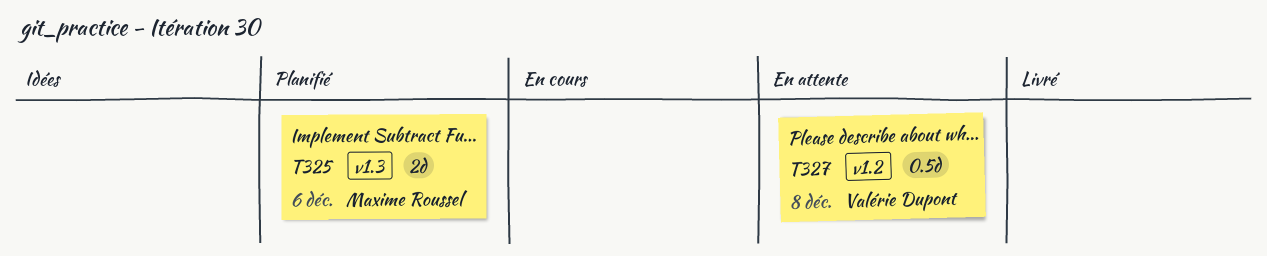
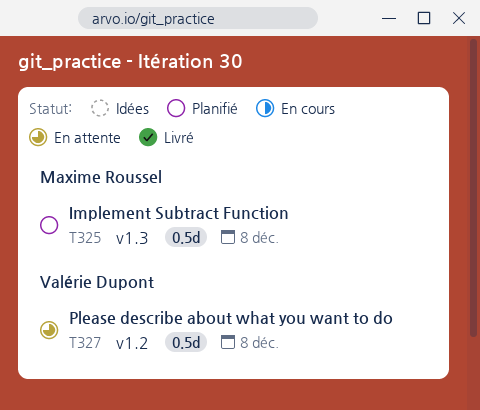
T325, estimate: 2d -> 0.5d
T325, due: Dec 6 -> Dec 8

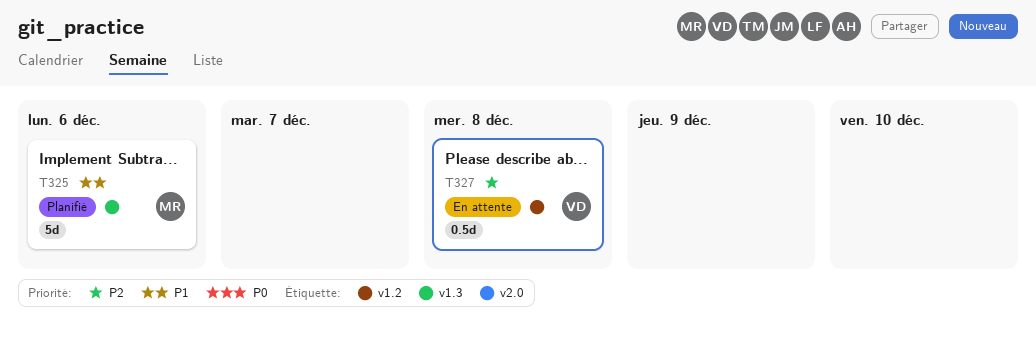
T325, estimate: 0.5d -> 5d
T325, due: Dec 8 -> Dec 6

